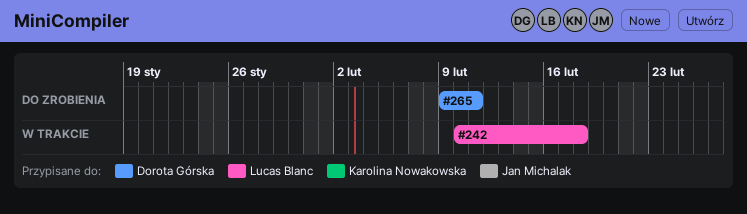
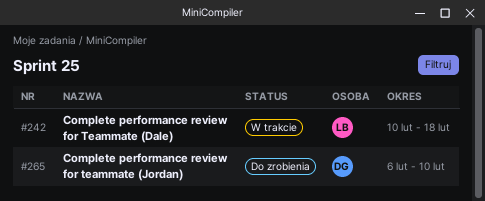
#265, start: Feb 9 -> Feb 6
#265, due: Feb 11 -> Feb 10

